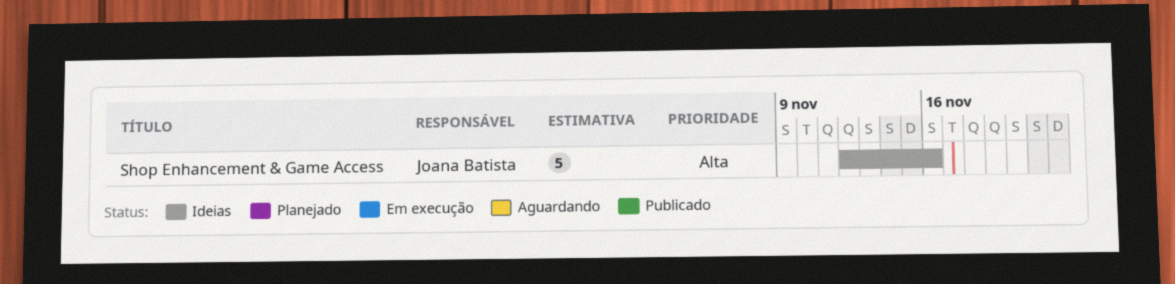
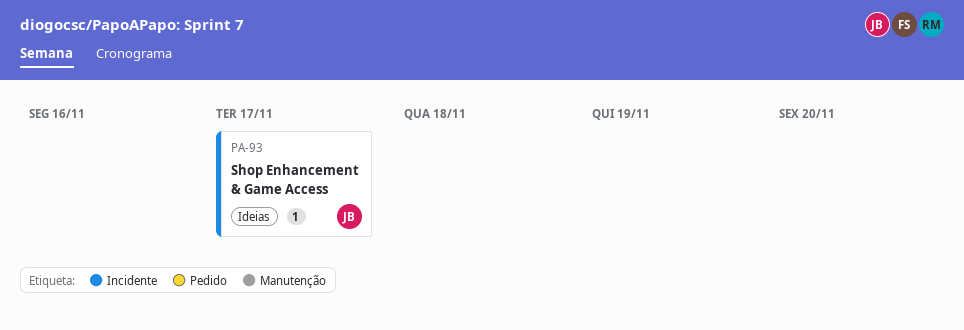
Shop Enhancement & Game Access, estimate: 5 -> 1
Shop Enhancement & Game Access, due: Nov 16 -> Nov 17

